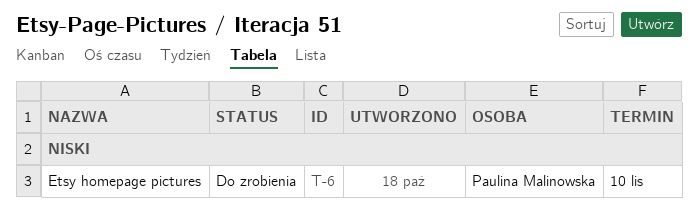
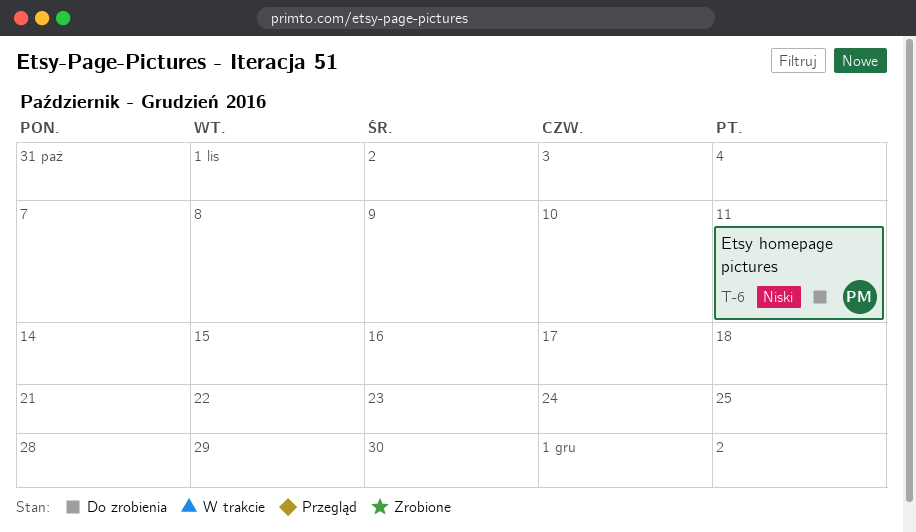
T-6, due: Nov 10 -> Nov 11

